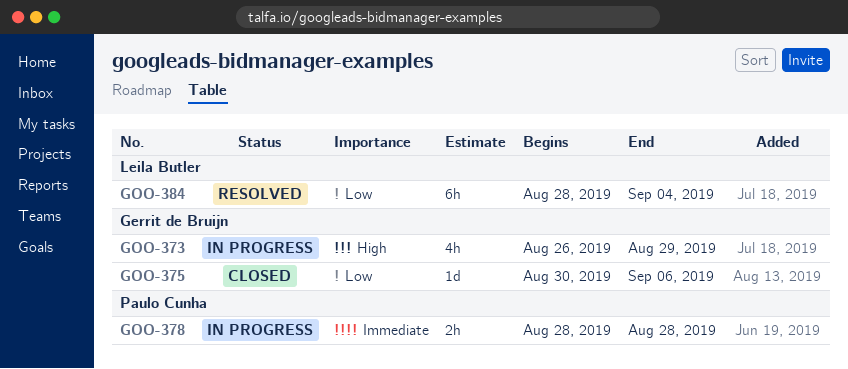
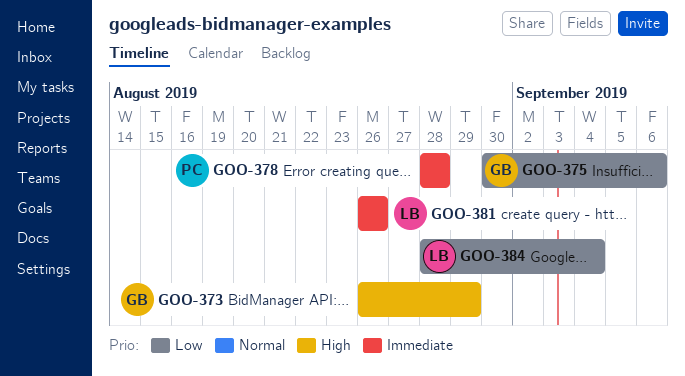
GOO-381: none -> present

